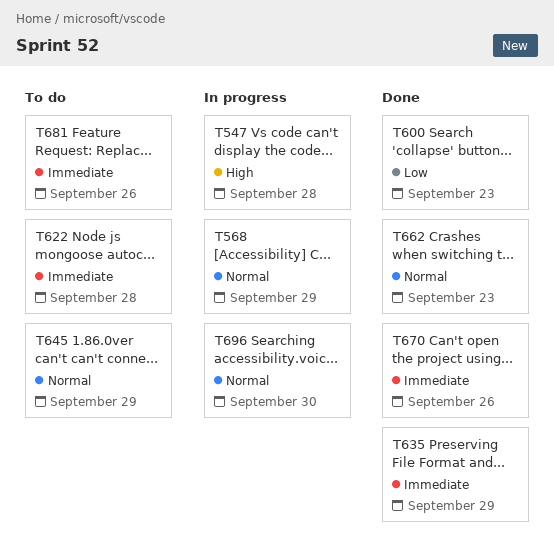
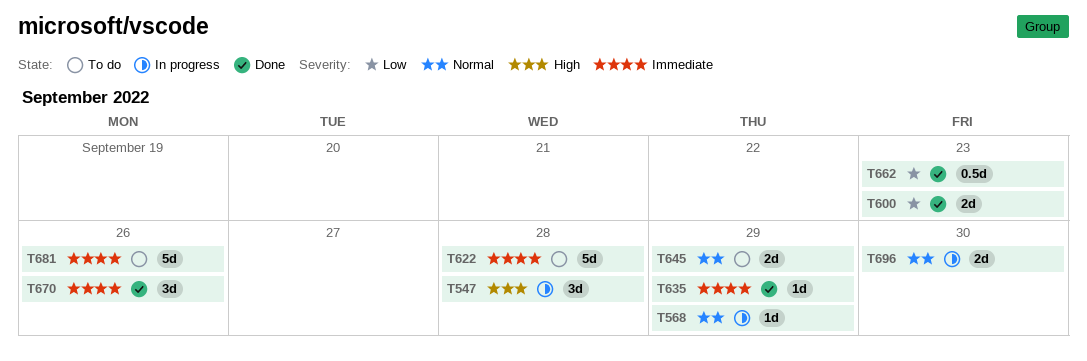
T662, priority: Normal -> Low

